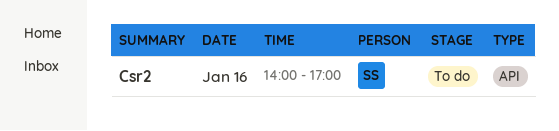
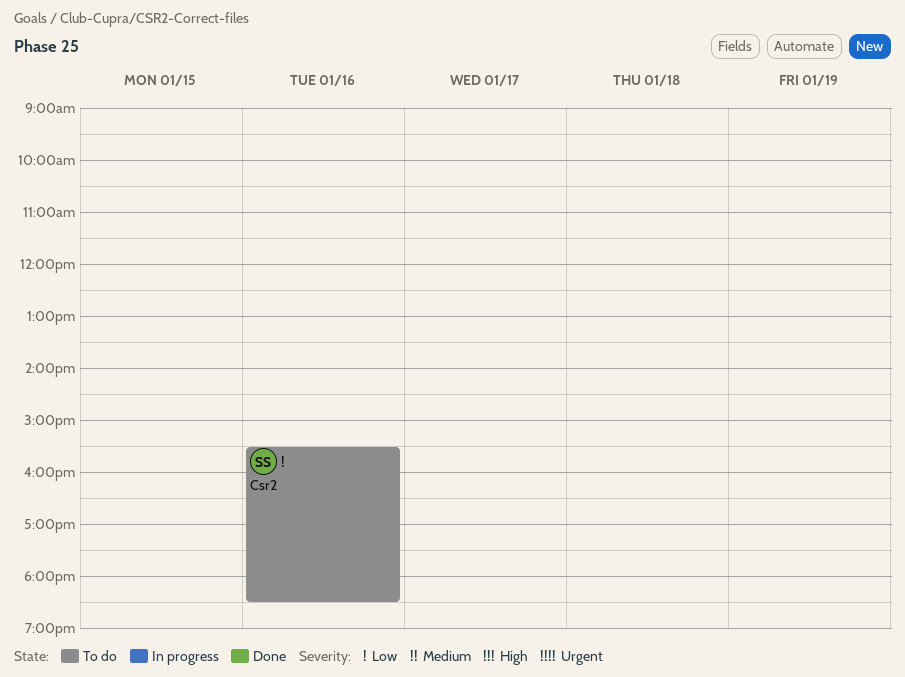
Csr2, begins: 14:00 -> 15:30
Csr2, ends: 17:00 -> 18:30

